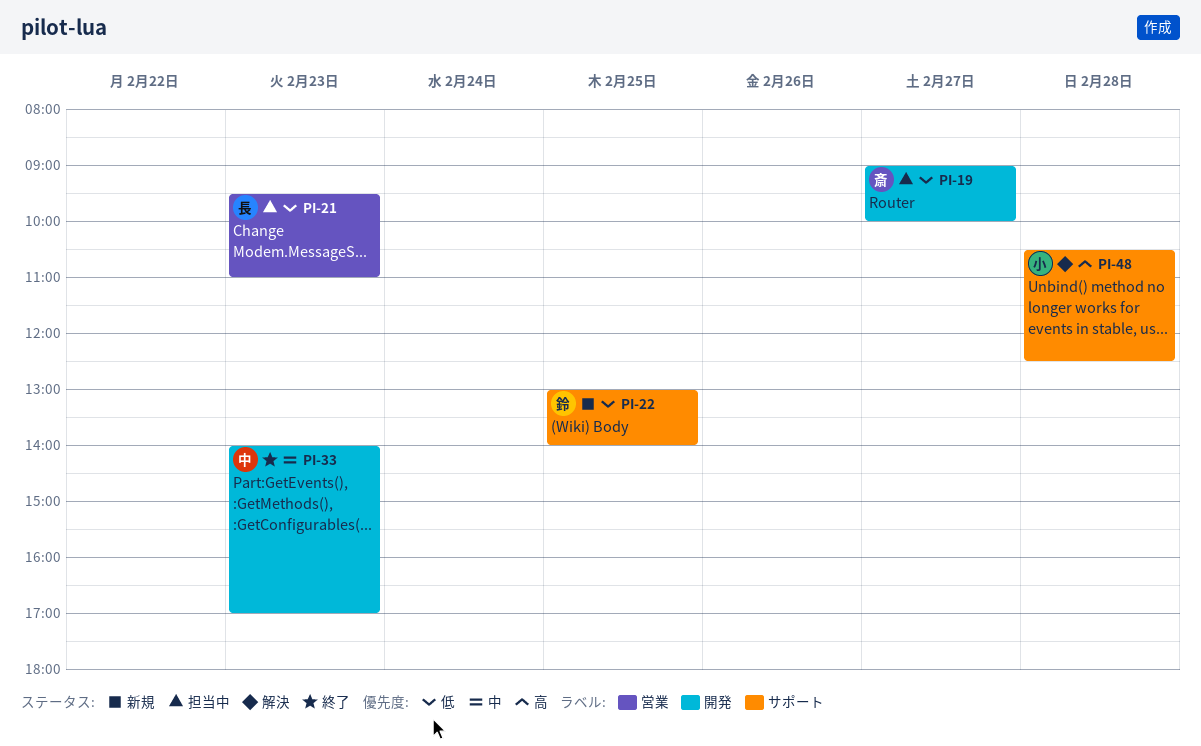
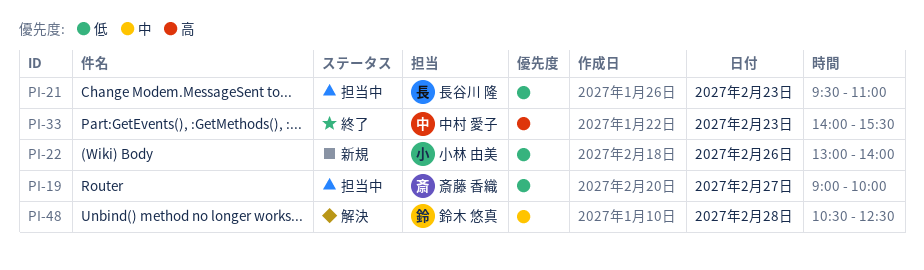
PI-22, owner: 鈴木 悠真 -> 小林 由美
PI-22, day: Feb 25 -> Feb 26
PI-33, priority: 中 -> 高
PI-33, ends: 17:00 -> 15:30
PI-48, owner: 小林 由美 -> 鈴木 悠真
PI-48, priority: 高 -> 中

